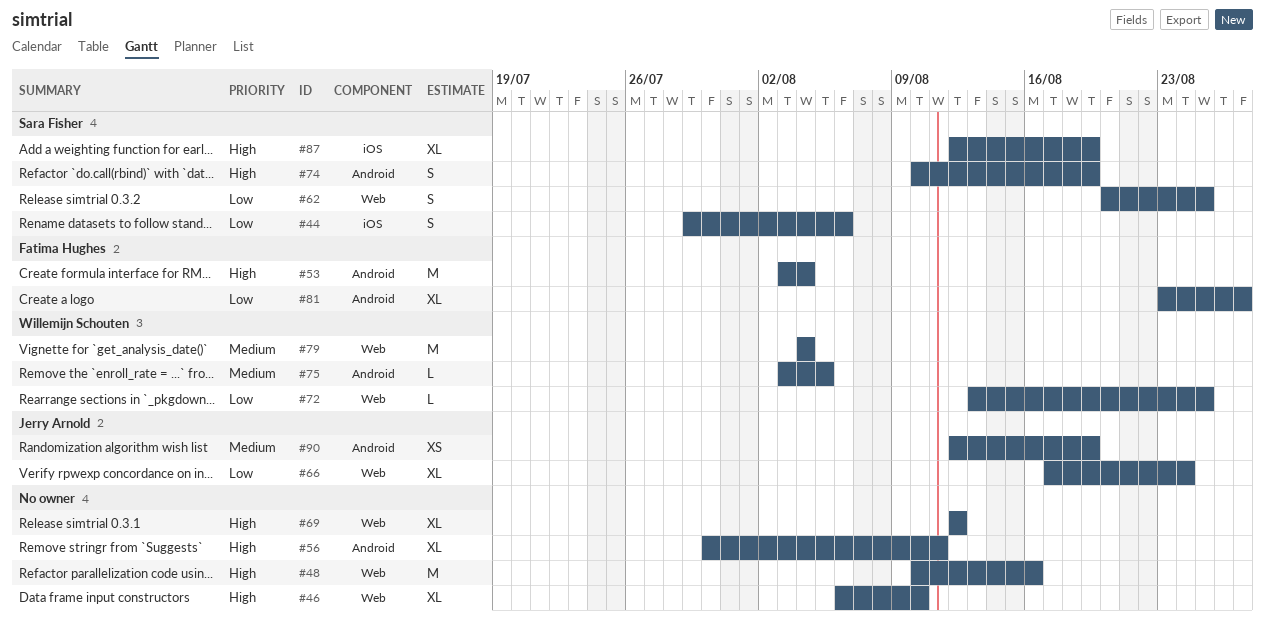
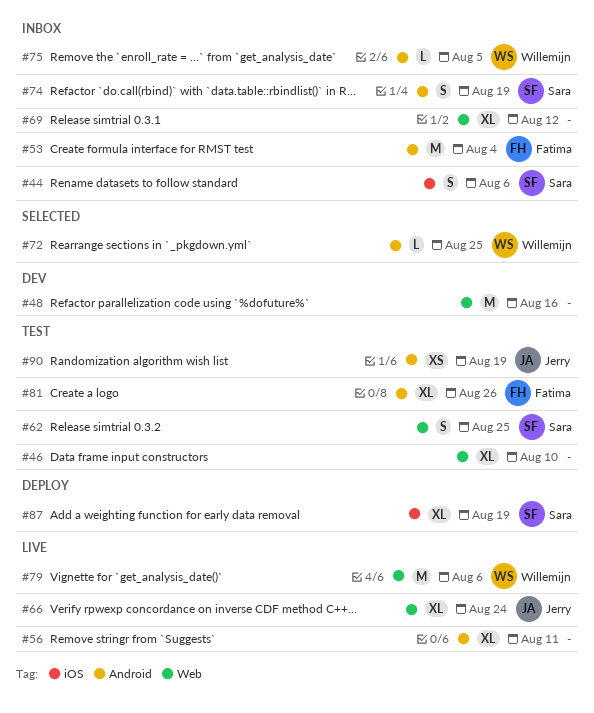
#72, label: Web -> Android
#79, due: Aug 4 -> Aug 6
#81, due: Aug 27 -> Aug 26

